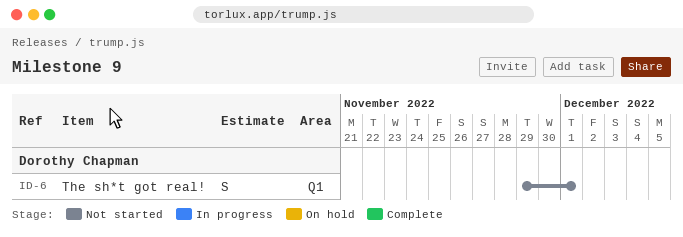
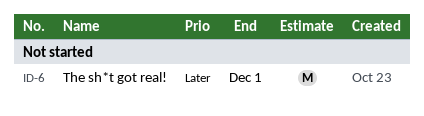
ID-6, estimate: S -> M

